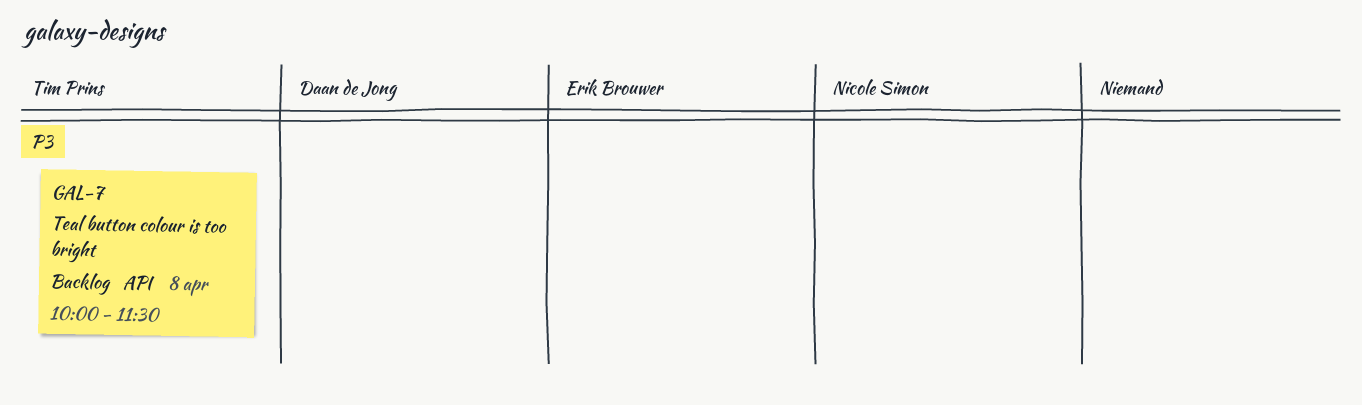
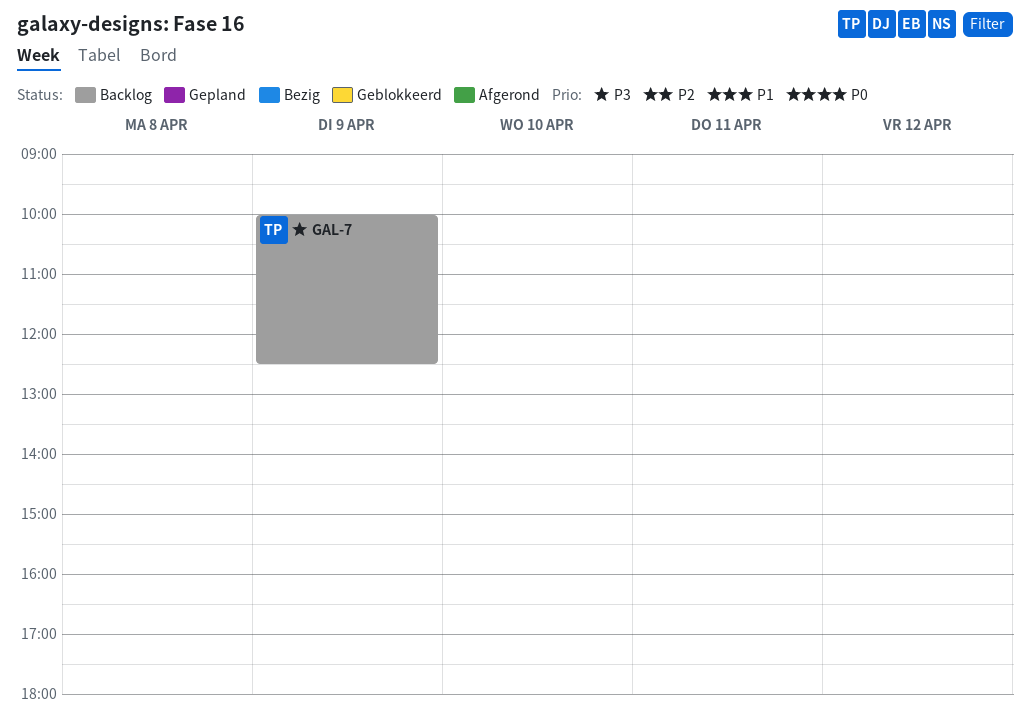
GAL-7, day: Apr 8 -> Apr 9
GAL-7, ends: 11:30 -> 12:30

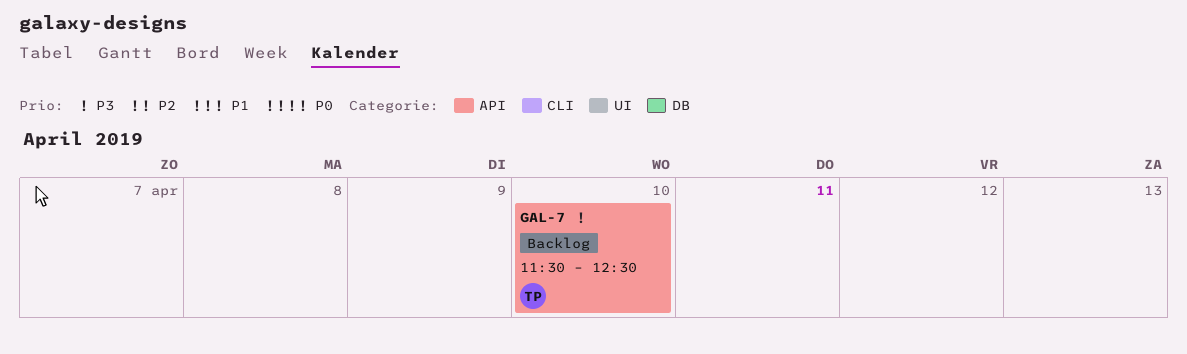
GAL-7, day: Apr 9 -> Apr 10
GAL-7, begins: 10:00 -> 11:30

